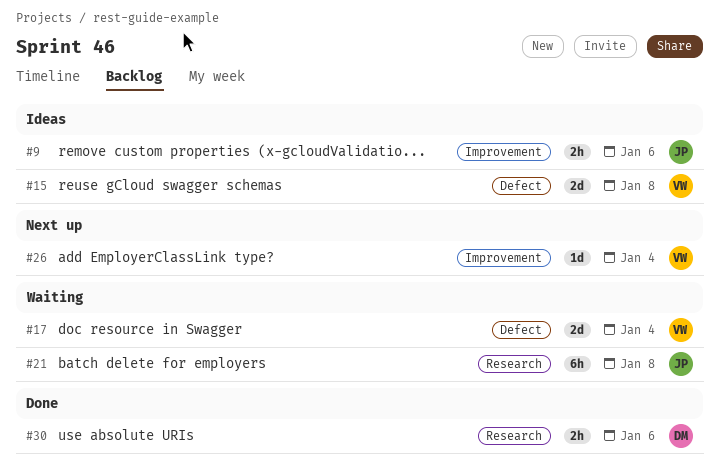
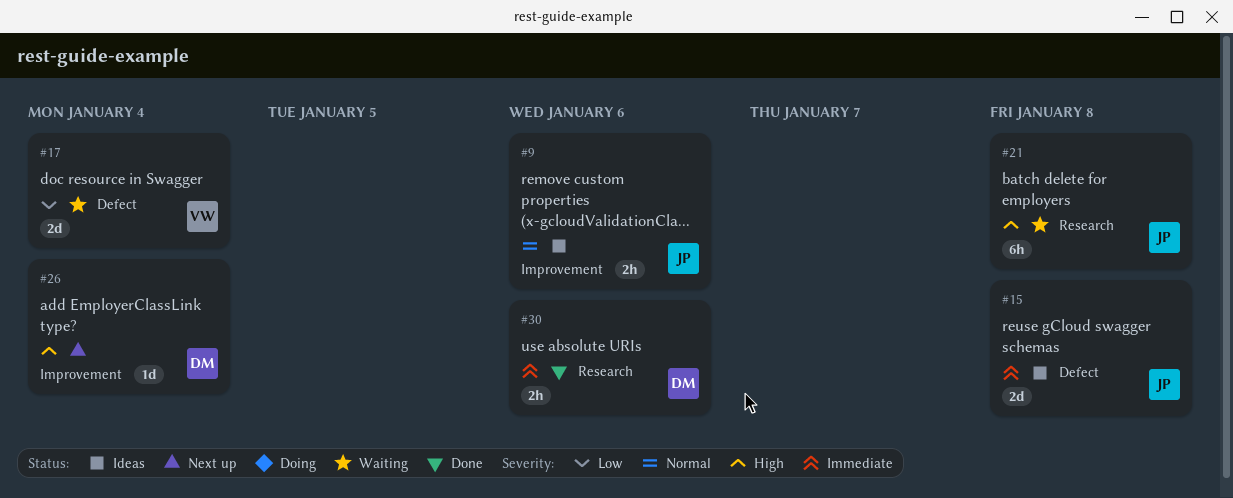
#15, owner: VW -> JP
#26, owner: VW -> DM

